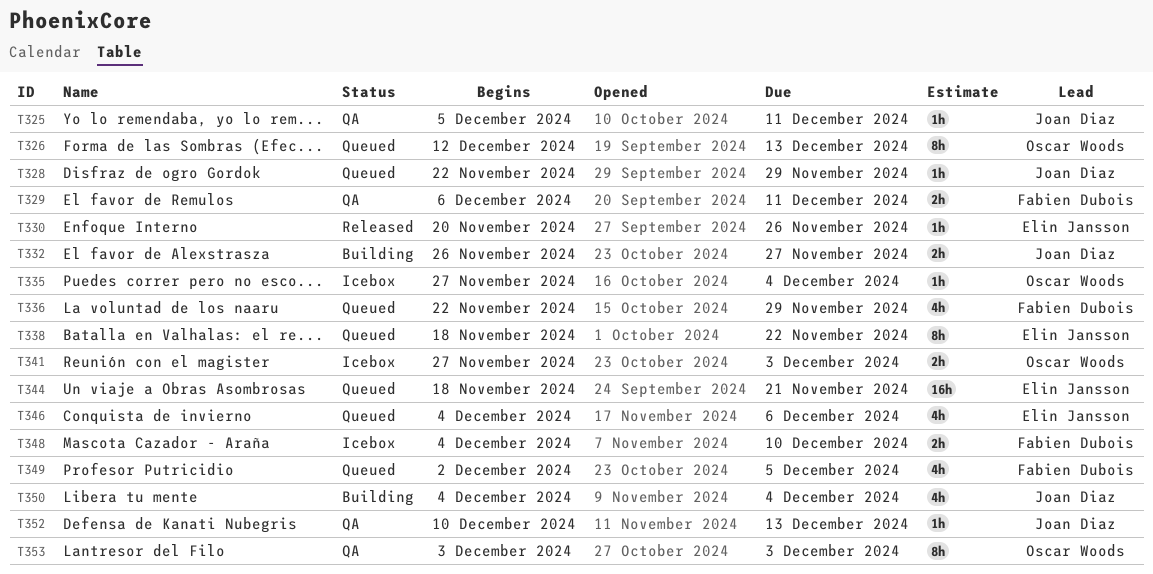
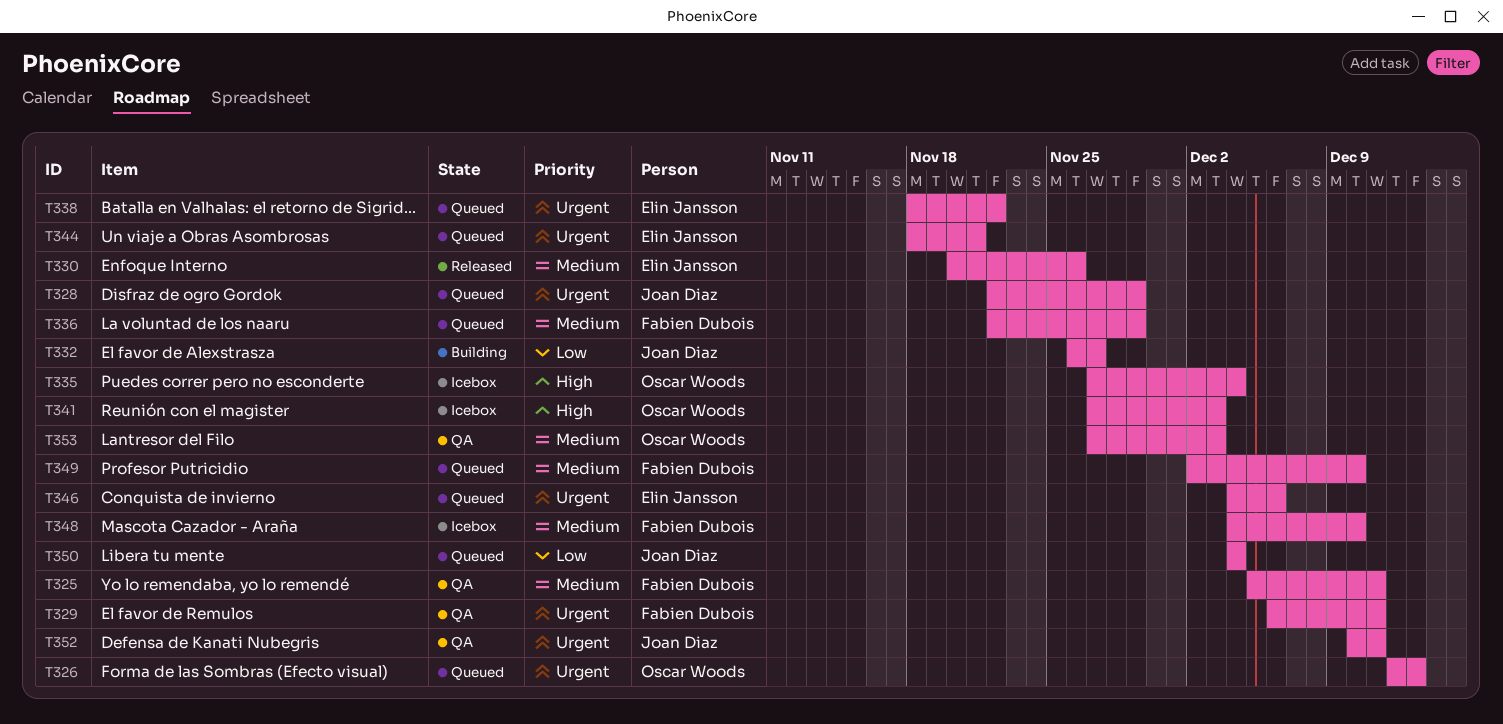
T325, owner: Joan Diaz -> Fabien Dubois
T349, due: Dec 5 -> Dec 10
T350, status: Building -> Queued
T352, due: Dec 13 -> Dec 11
T353, start: Dec 3 -> Nov 27

